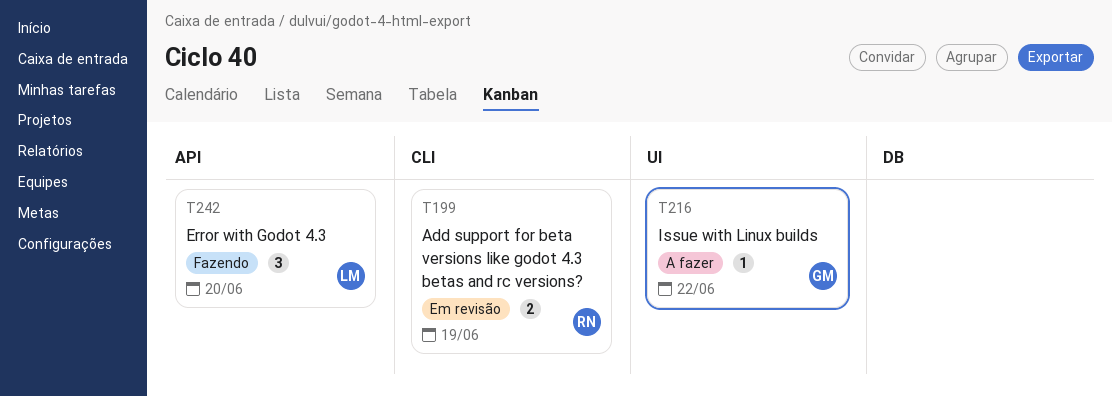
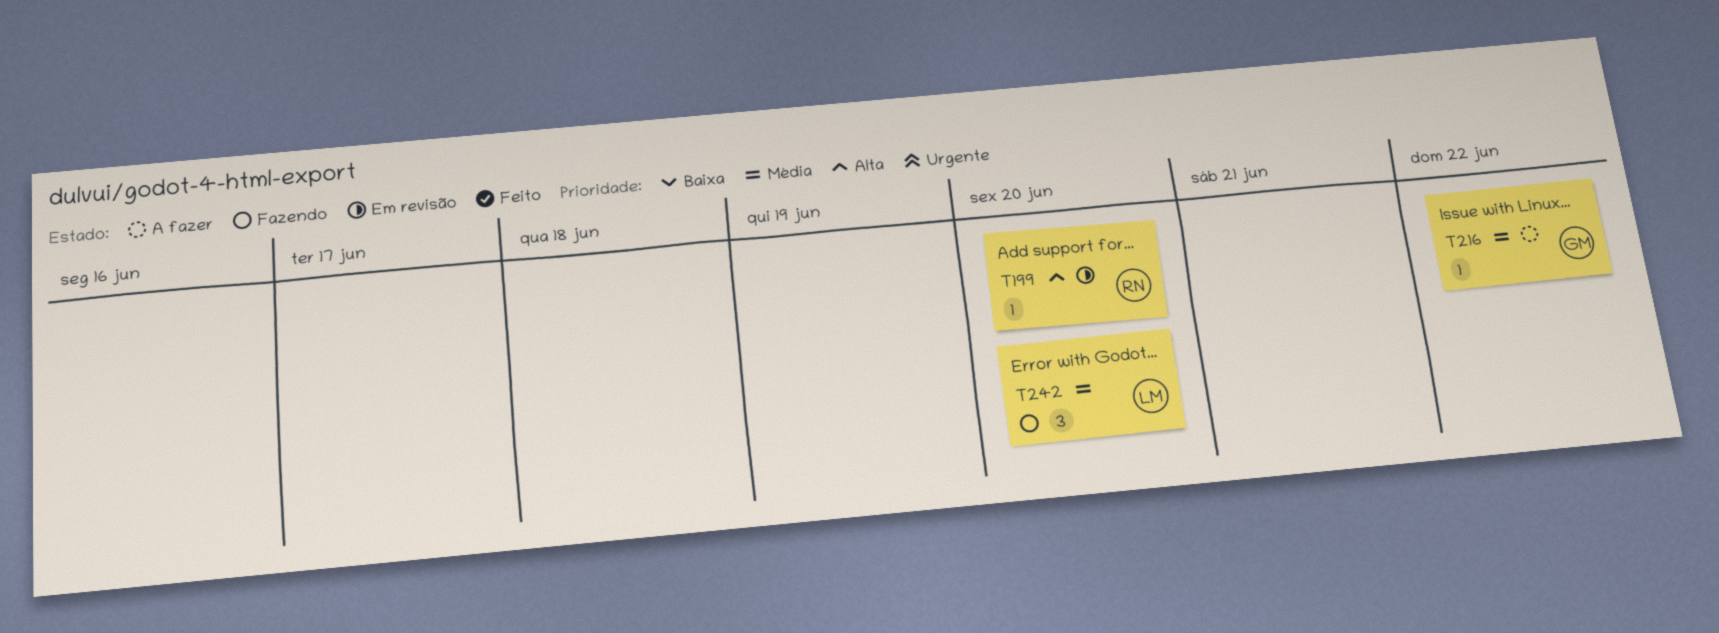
T199, estimate: 2 -> 1
T199, due: Jun 19 -> Jun 20

